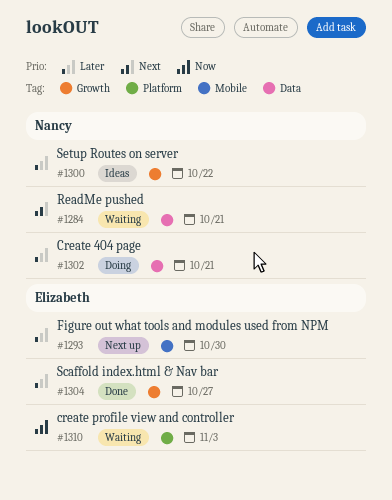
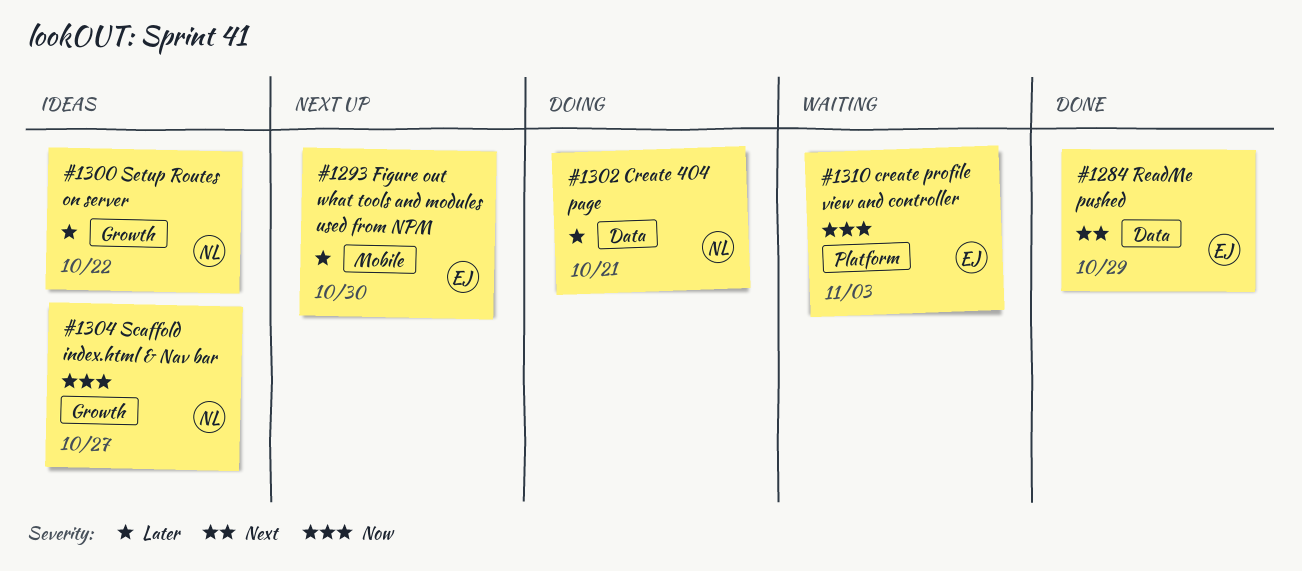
#1284, status: Waiting -> Done
#1284, owner: Nancy -> Elizabeth
#1284, due: Oct 21 -> Oct 29
#1304, status: Done -> Ideas
#1304, owner: Elizabeth -> Nancy
#1304, priority: Later -> Now

